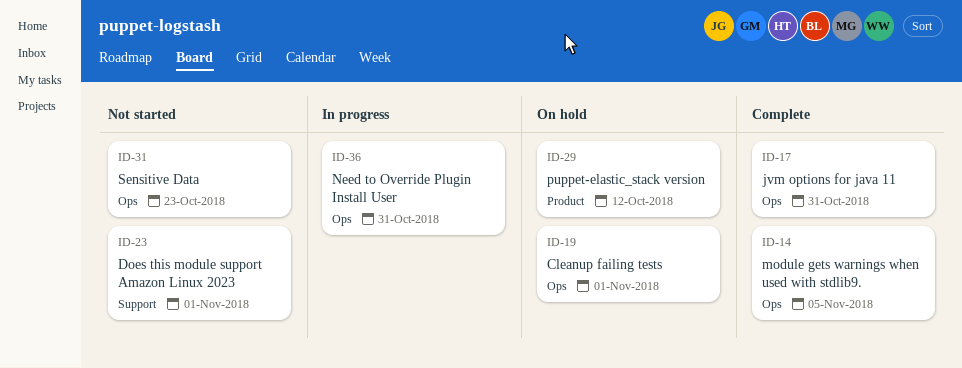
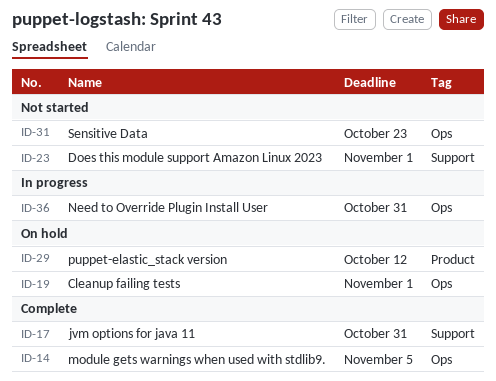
ID-17, label: Ops -> Support

